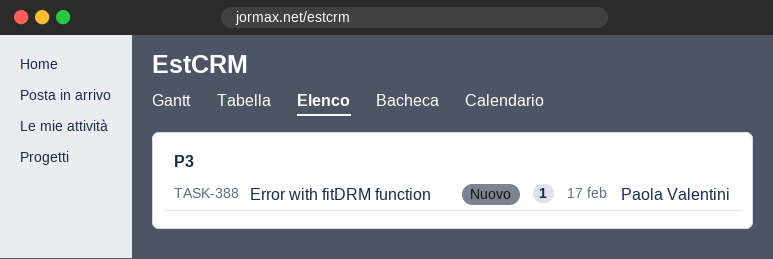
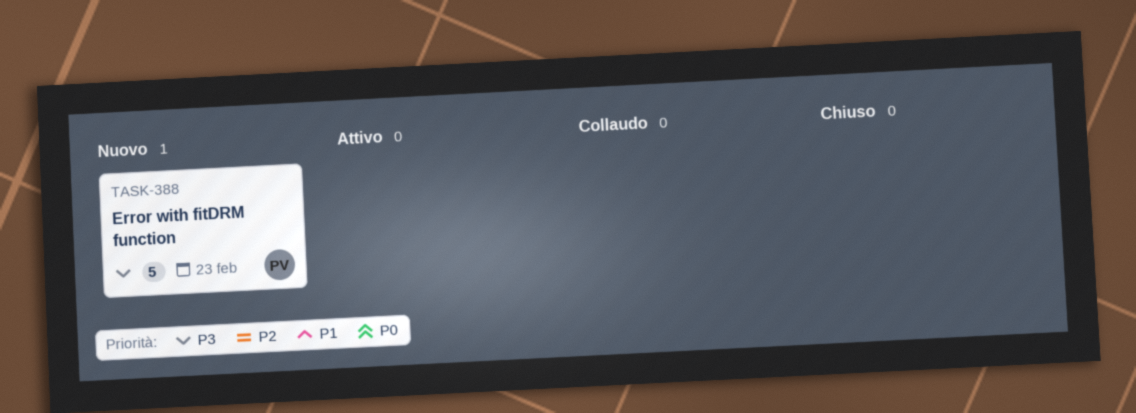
TASK-388, estimate: 1 -> 5
TASK-388, due: Feb 17 -> Feb 23

